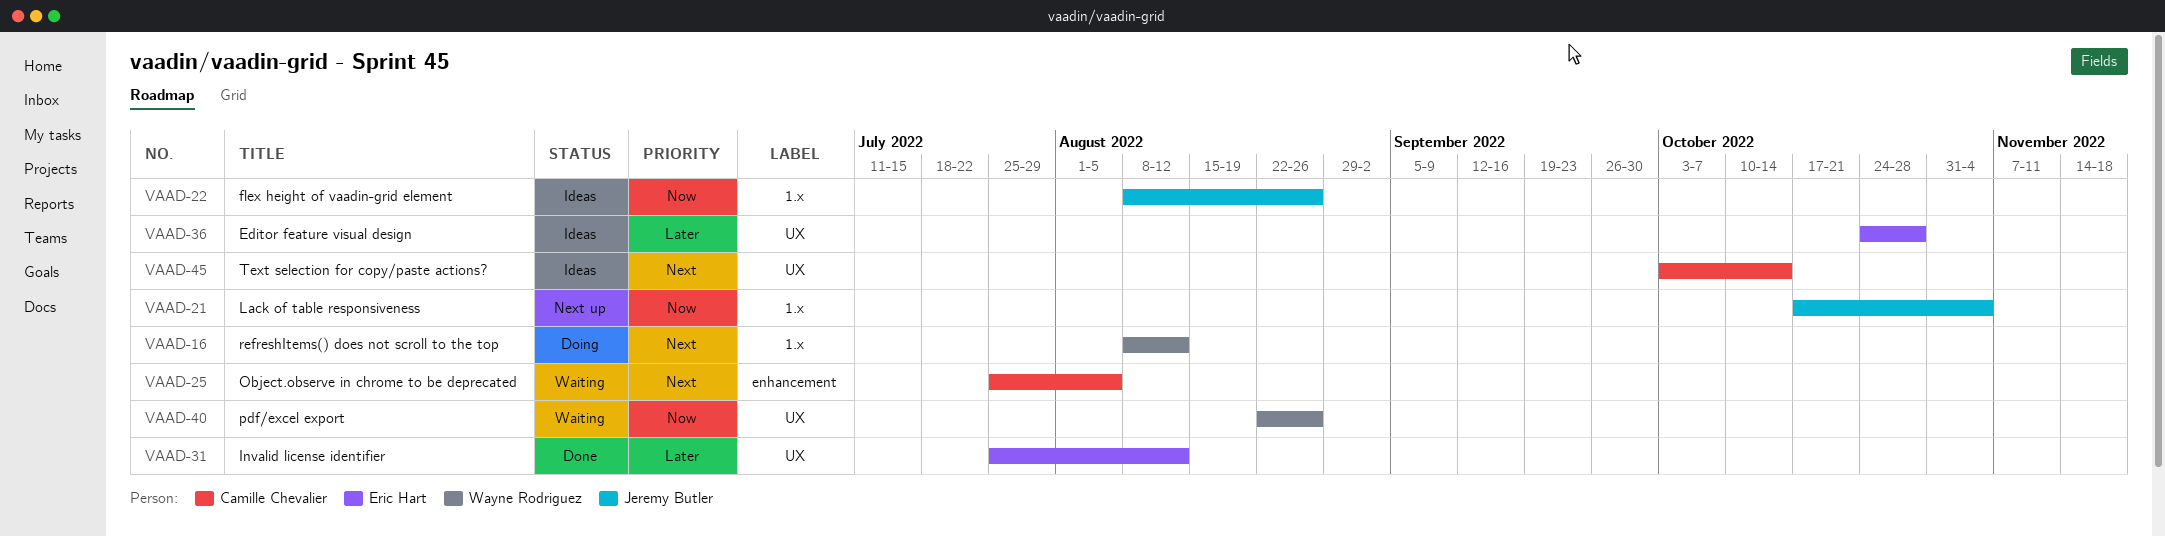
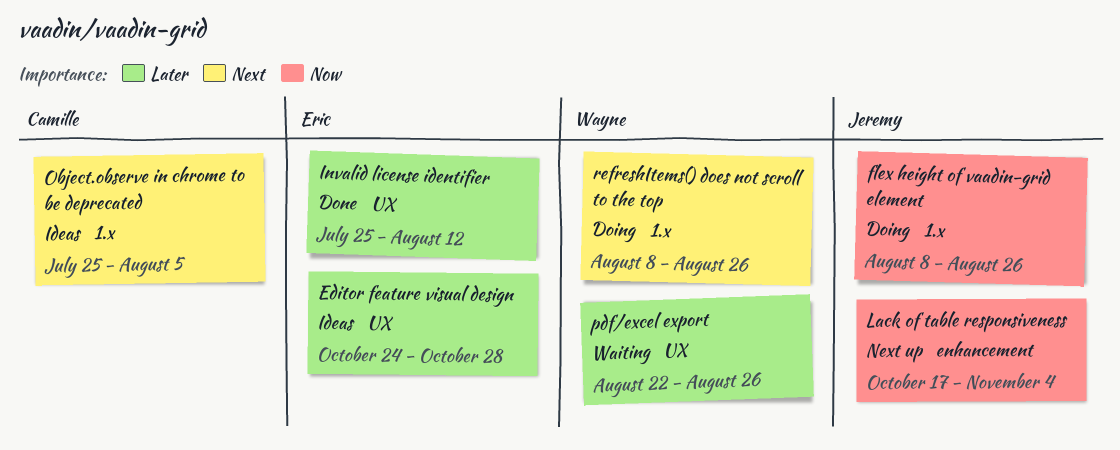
flex height of vaadin-grid element, status: Ideas -> Doing
Lack of table responsiveness, label: 1.x -> enhancement
Object.observe in chrome to be deprecated, status: Waiting -> Ideas
Object.observe in chrome to be deprecated, label: enhancement -> 1.x
pdf/excel export, priority: Now -> Later
refreshItems() does not scroll to the top, due: Aug 12 -> Aug 26
Text selection for copy/paste actions?: present -> none

